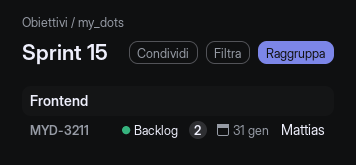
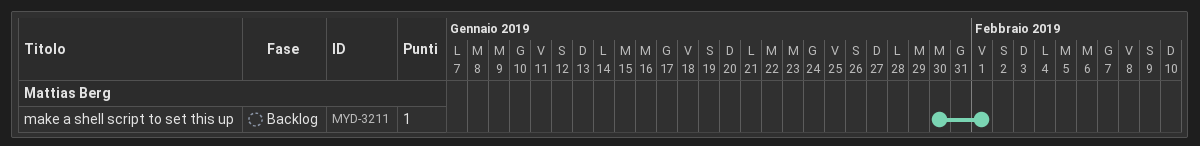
MYD-3211, estimate: 2 -> 1
MYD-3211, due: Jan 31 -> Feb 1

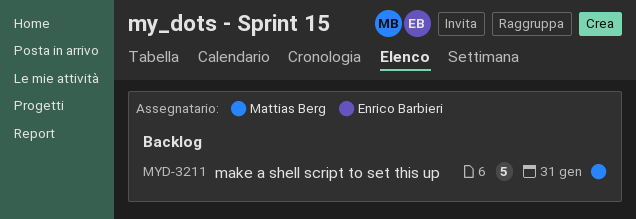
MYD-3211, estimate: 1 -> 5
MYD-3211, due: Feb 1 -> Jan 31

